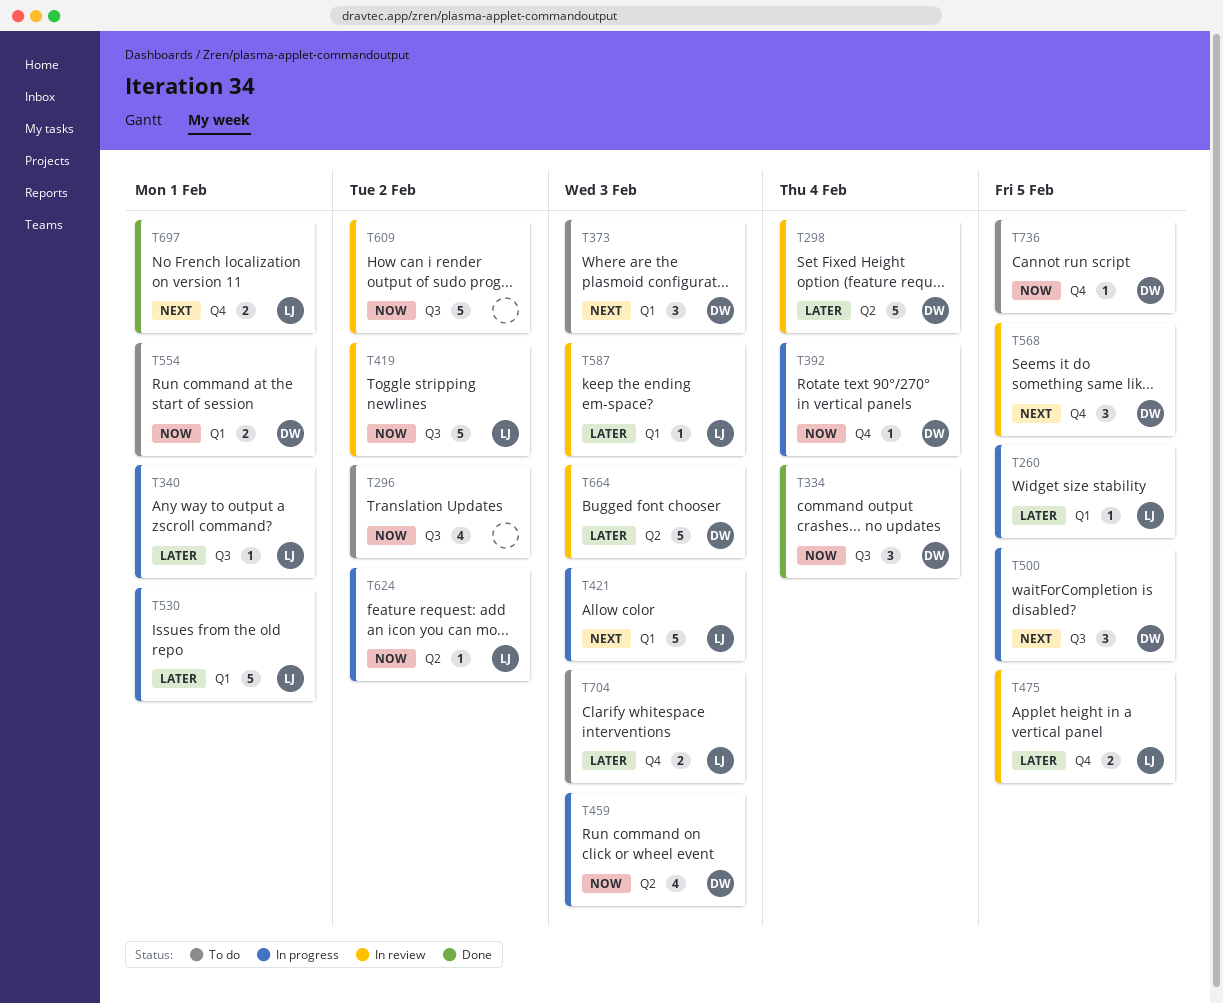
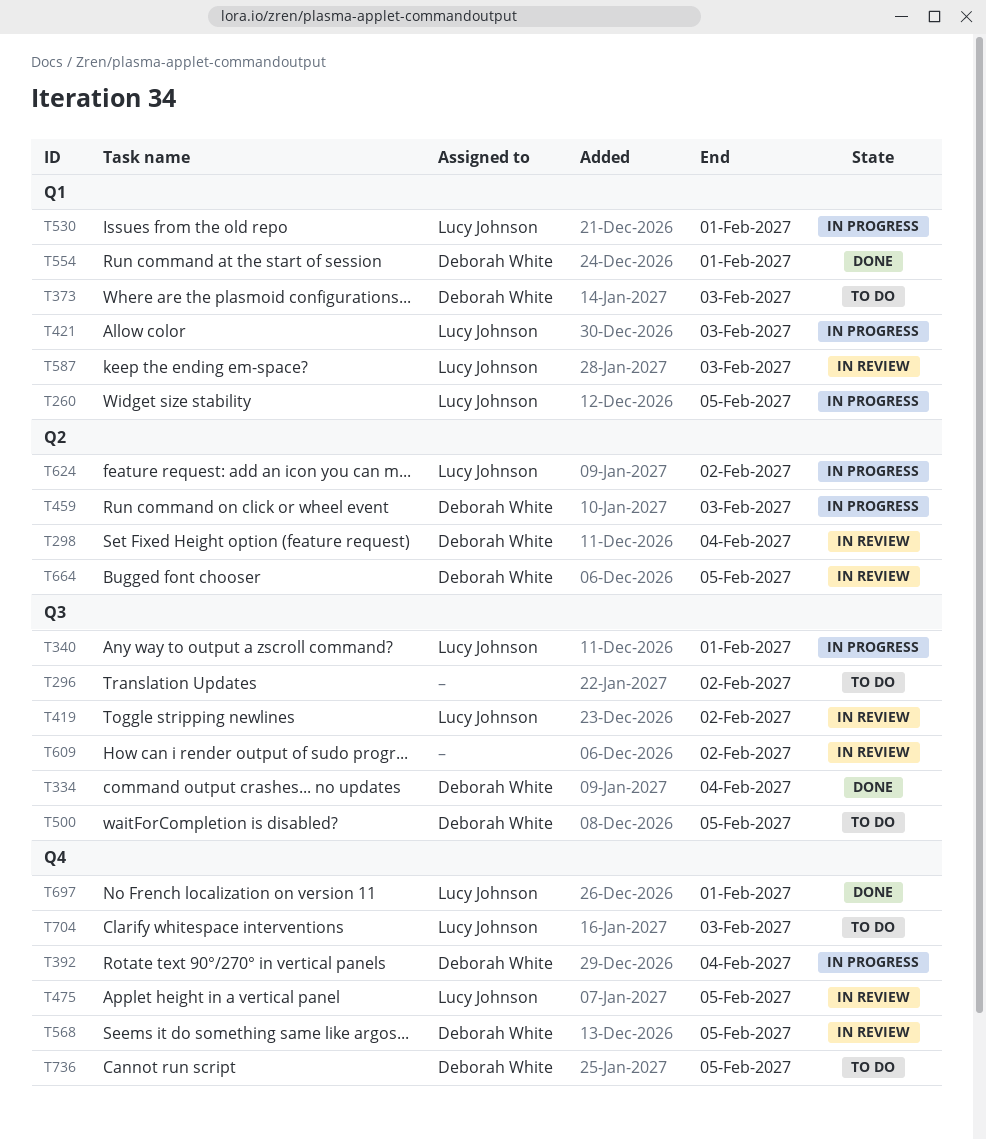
T500, status: In progress -> To do
T554, status: To do -> Done
T664, due: Feb 3 -> Feb 5

